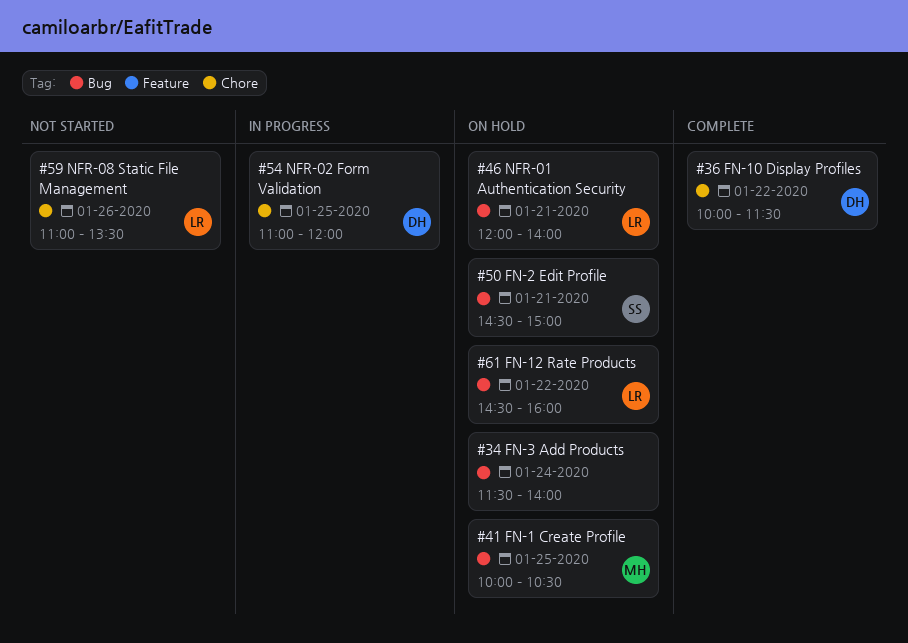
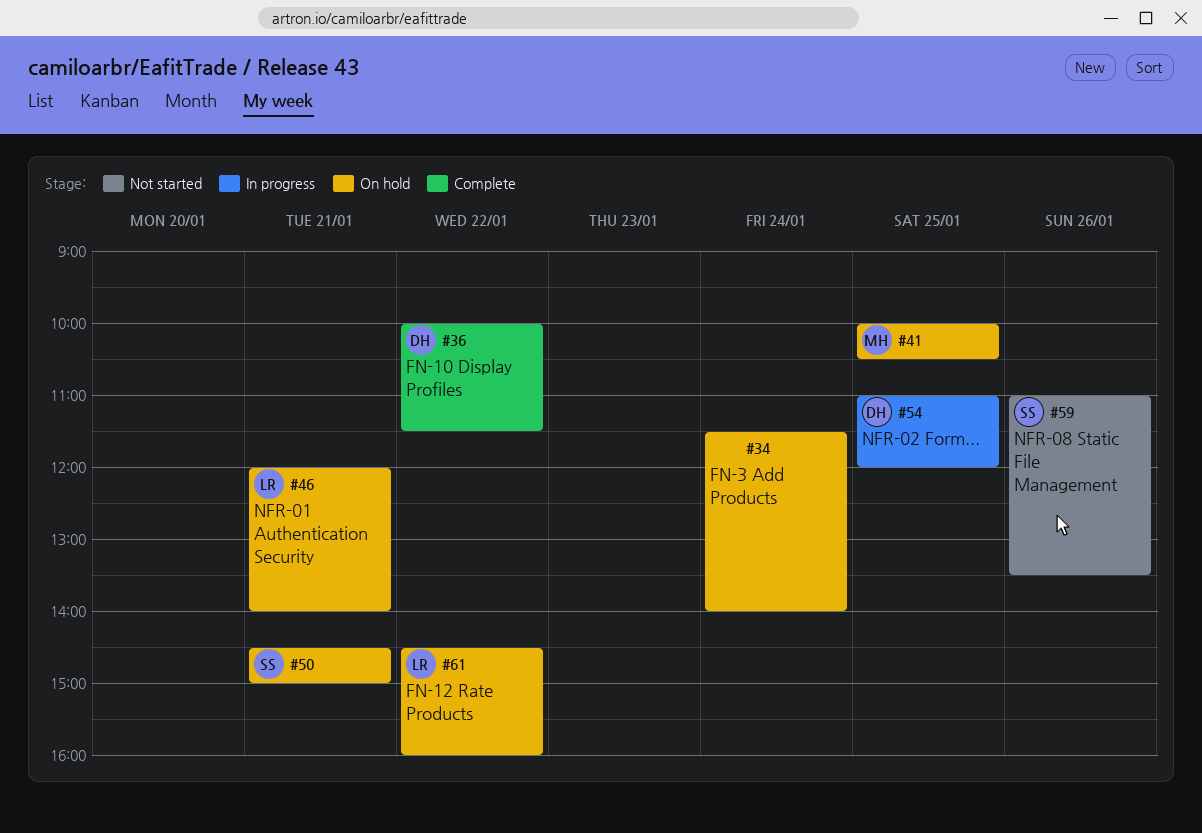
#59, owner: LR -> SS

